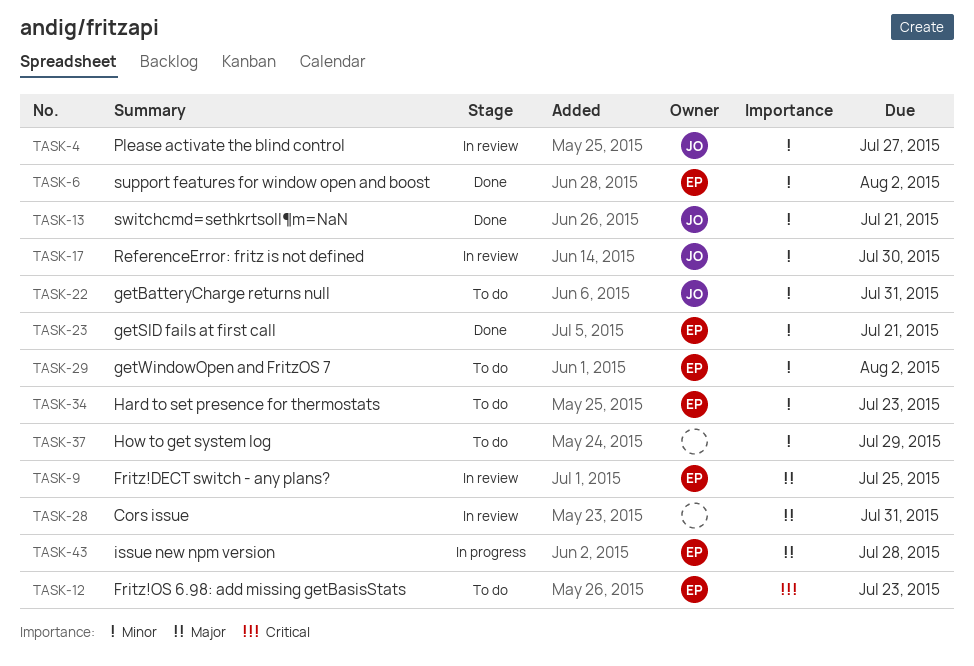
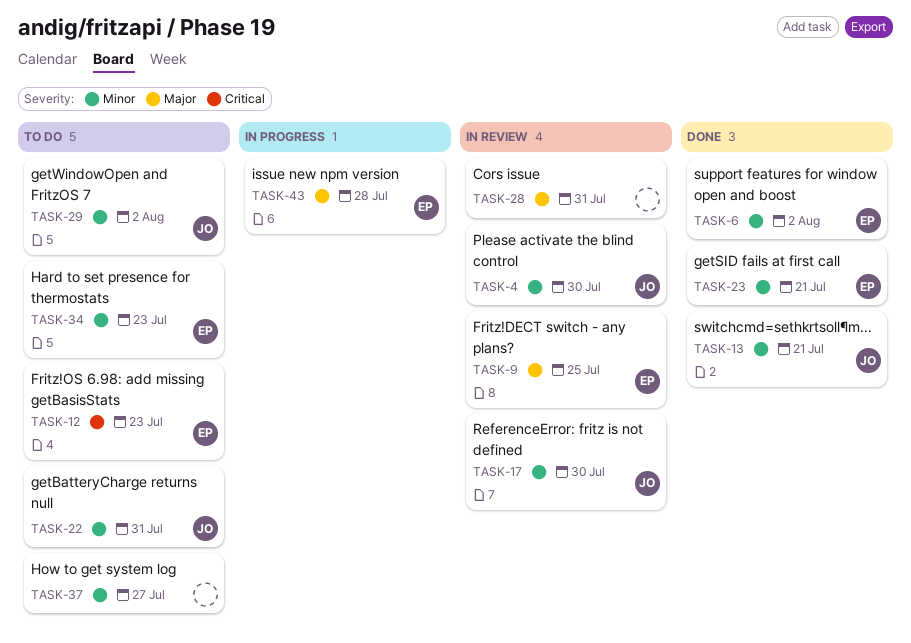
TASK-4, due: Jul 27 -> Jul 30
TASK-29, owner: EP -> JO
TASK-37, due: Jul 29 -> Jul 27

